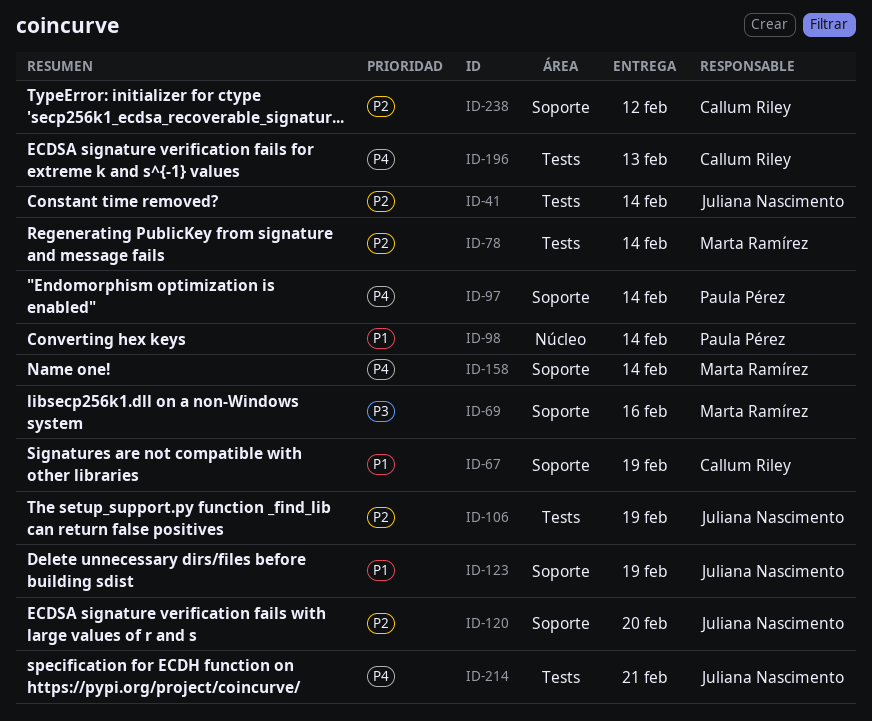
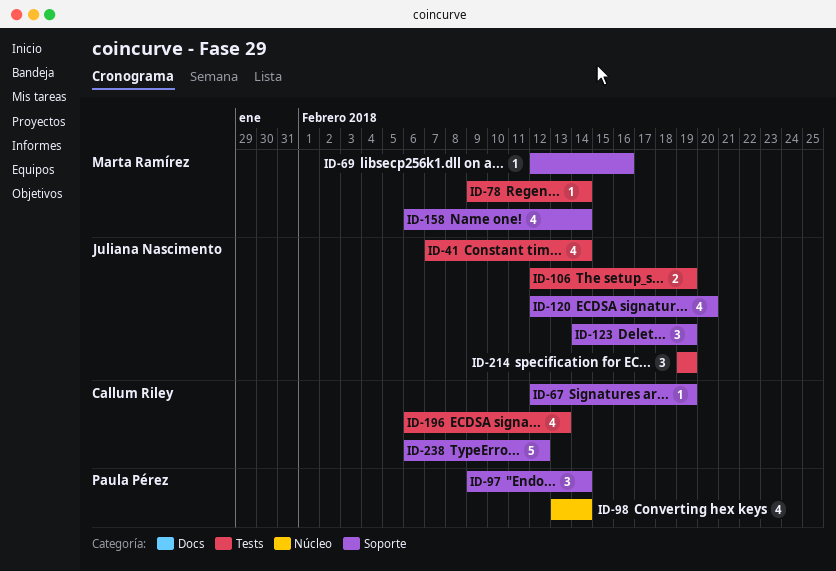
ID-214, due: Feb 21 -> Feb 19

